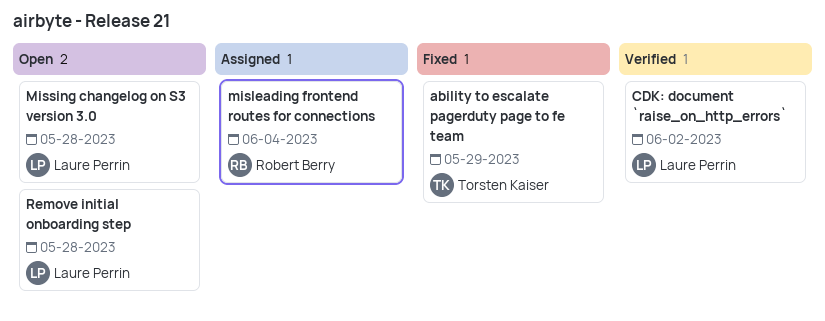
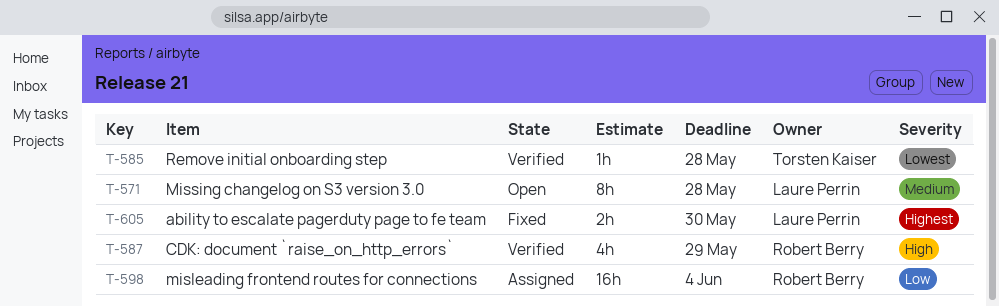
ability to escalate pagerduty page to fe team, owner: Torsten Kaiser -> Laure Perrin
ability to escalate pagerduty page to fe team, due: May 29 -> May 30
CDK: document `raise_on_http_errors`, owner: Laure Perrin -> Robert Berry
CDK: document `raise_on_http_errors`, due: Jun 2 -> May 29
Remove initial onboarding step, status: Open -> Verified
Remove initial onboarding step, owner: Laure Perrin -> Torsten Kaiser

